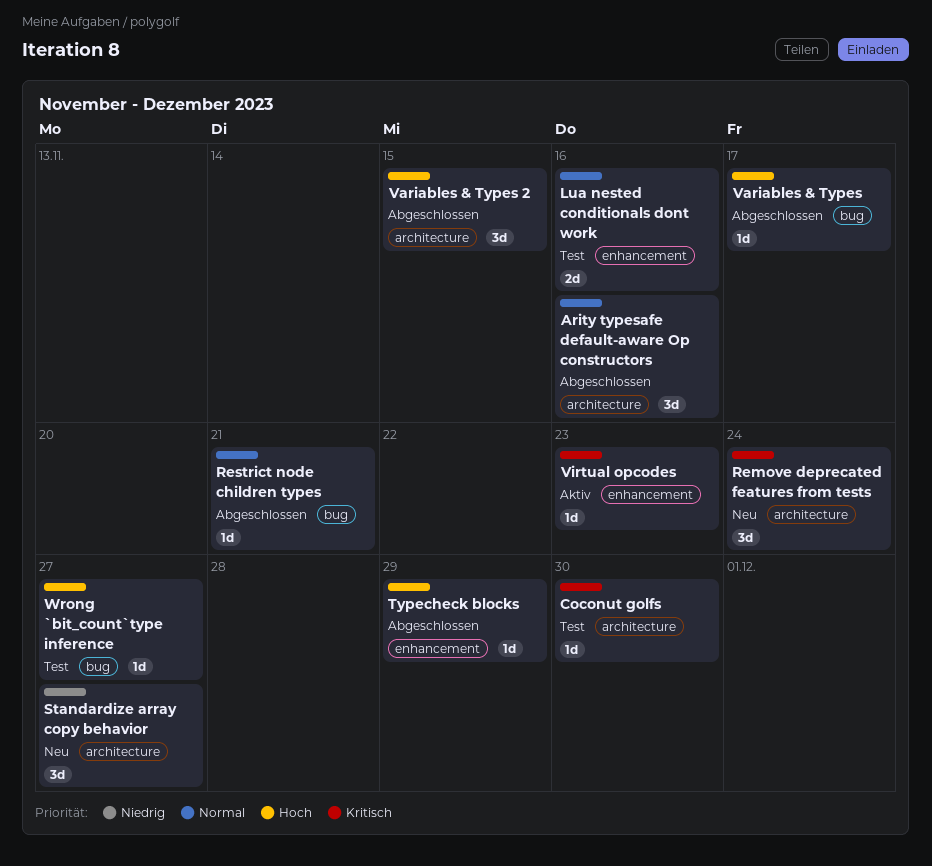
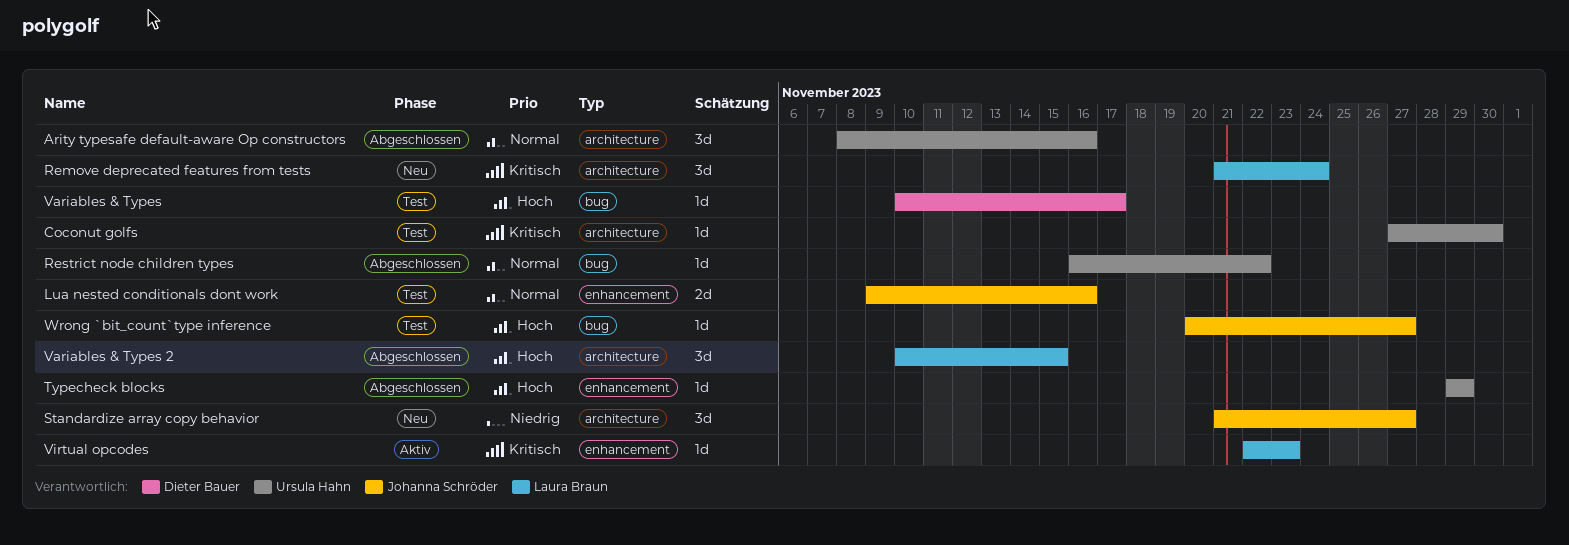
Restrict node children types, due: Nov 21 -> Nov 22
Variables & Types, status: Abgeschlossen -> Test

